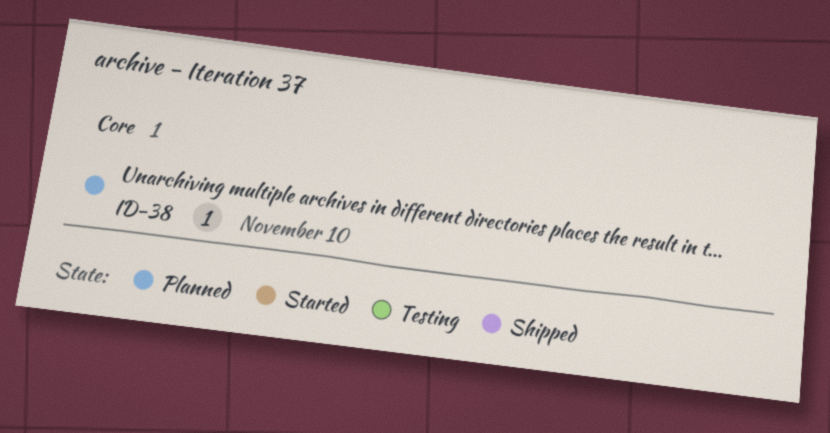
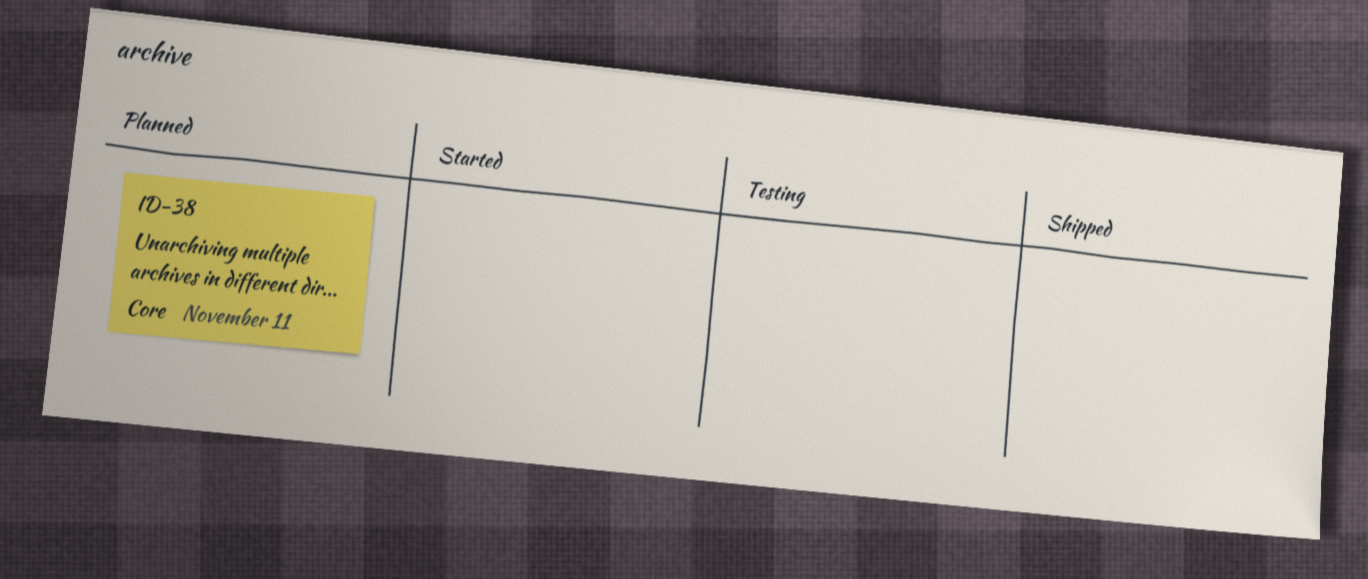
ID-38, due: Nov 10 -> Nov 11

